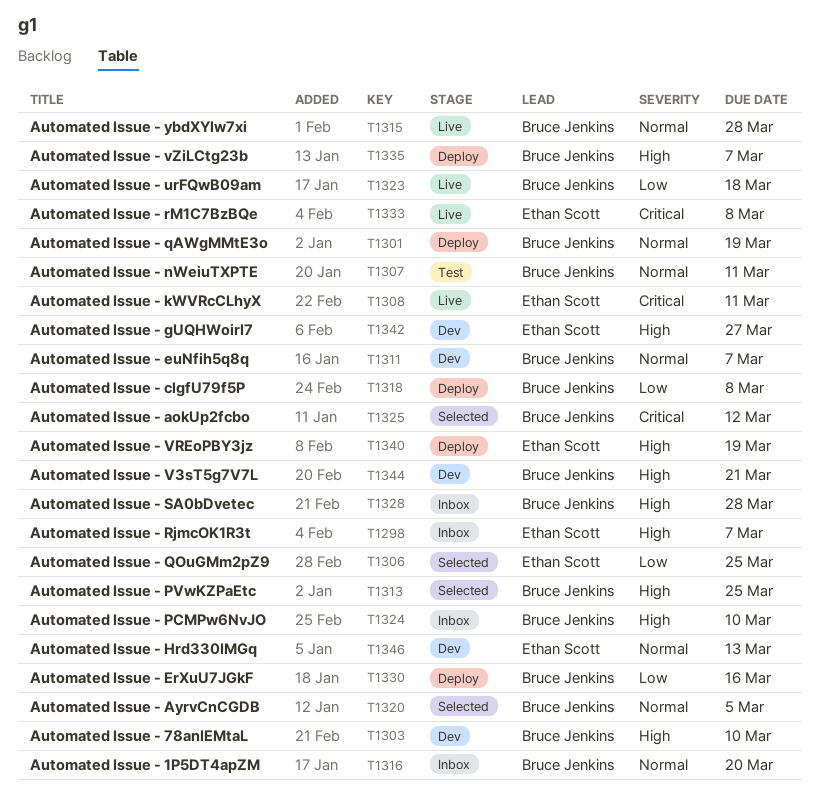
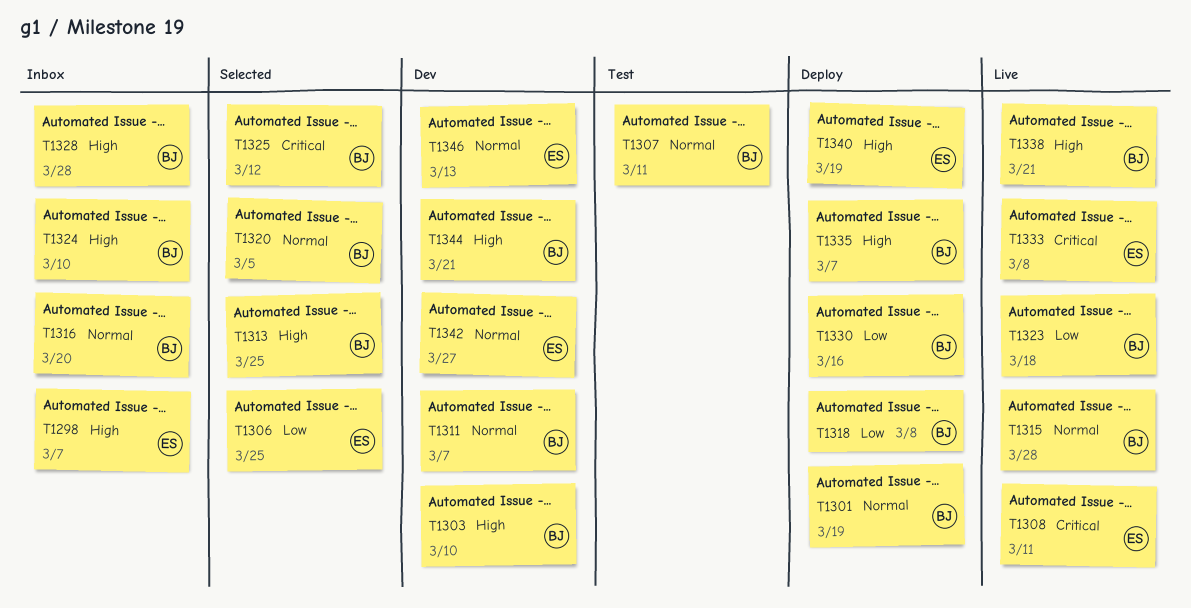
T1338: none -> present
T1342, priority: High -> Normal

